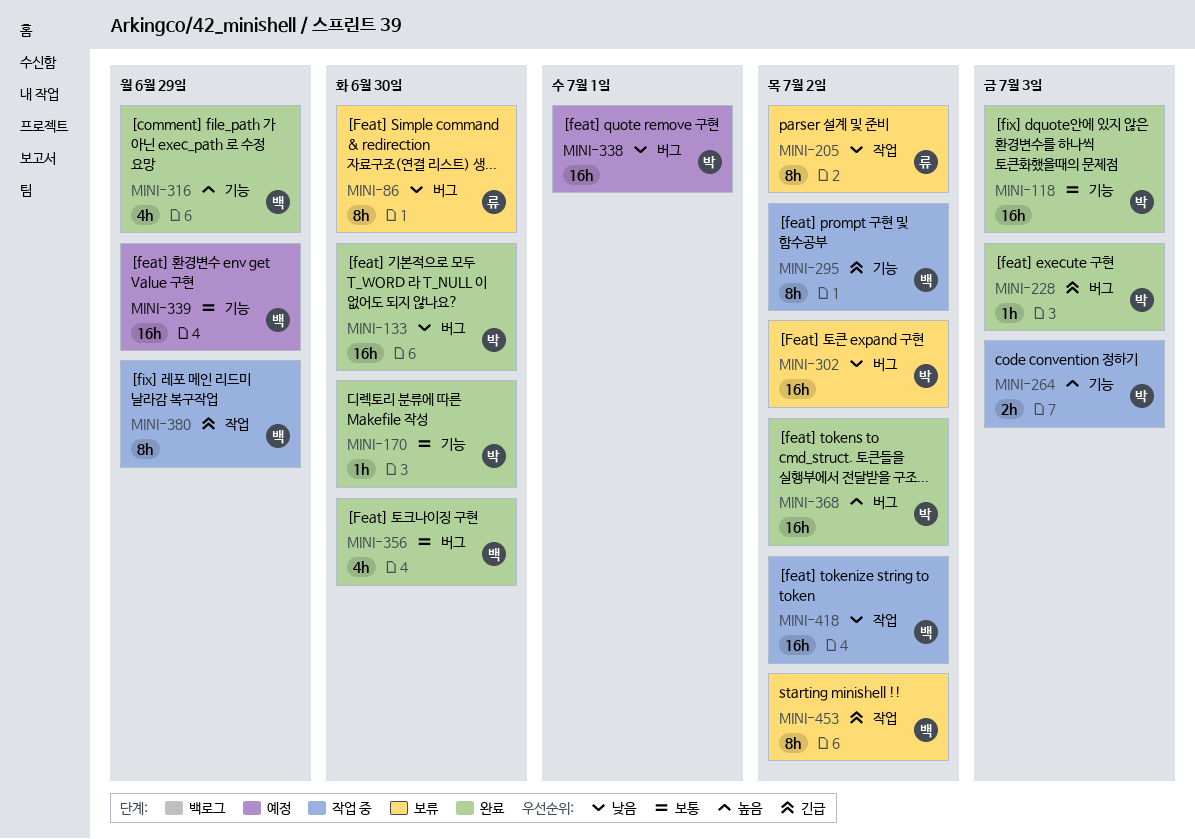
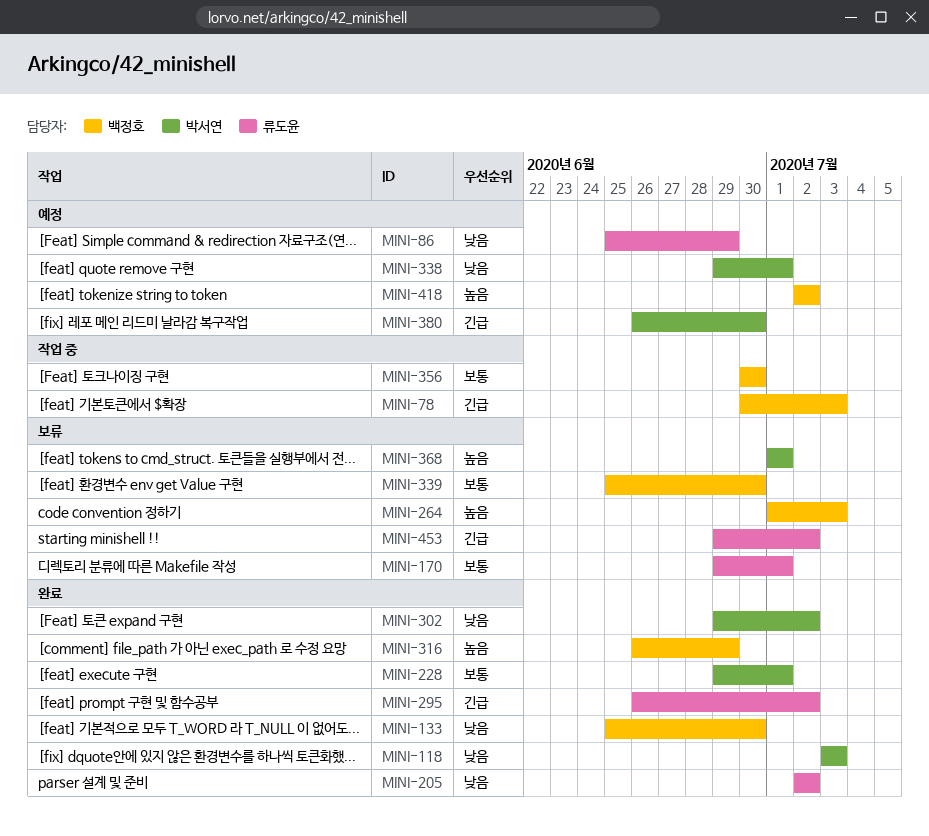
MINI-78: none -> present
MINI-86, status: 보류 -> 예정
MINI-86, due: Jun 30 -> Jun 29
MINI-118, priority: 보통 -> 낮음
MINI-133, owner: 박서연 -> 백정호
MINI-170, status: 완료 -> 보류
MINI-170, owner: 박서연 -> 류도윤
MINI-170, due: Jun 30 -> Jul 1
MINI-205, status: 보류 -> 완료
MINI-228, priority: 긴급 -> 보통
MINI-228, due: Jul 3 -> Jul 1
MINI-264, status: 작업 중 -> 보류
MINI-264, owner: 박서연 -> 백정호
MINI-295, status: 작업 중 -> 완료
MINI-295, owner: 백정호 -> 류도윤
MINI-302, status: 보류 -> 완료
MINI-339, status: 예정 -> 보류
MINI-339, due: Jun 29 -> Jun 30
MINI-356, status: 완료 -> 작업 중
MINI-368, status: 완료 -> 보류
MINI-368, due: Jul 2 -> Jul 1
MINI-380, status: 작업 중 -> 예정
MINI-380, owner: 백정호 -> 박서연
MINI-380, due: Jun 29 -> Jun 30
MINI-418, status: 작업 중 -> 예정
MINI-418, priority: 낮음 -> 높음
MINI-453, owner: 백정호 -> 류도윤

